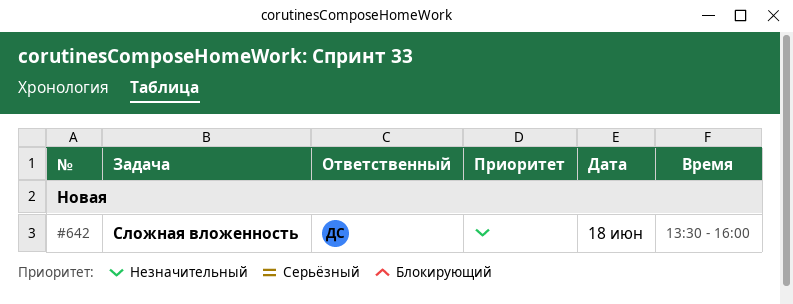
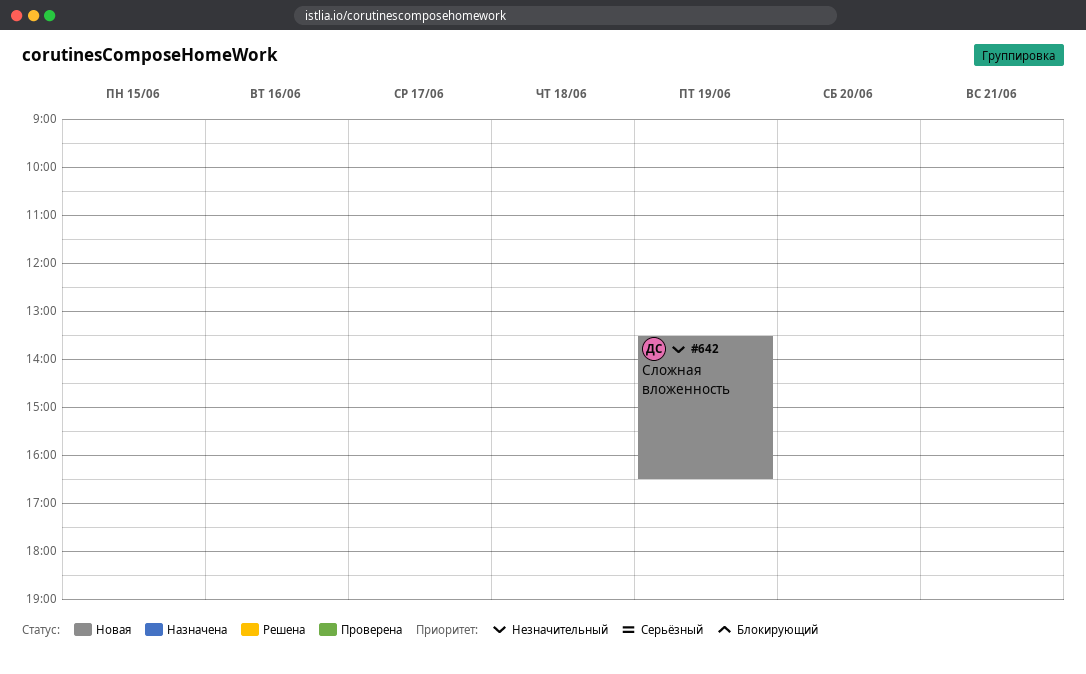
#642, day: Jun 18 -> Jun 19
#642, ends: 16:00 -> 16:30

